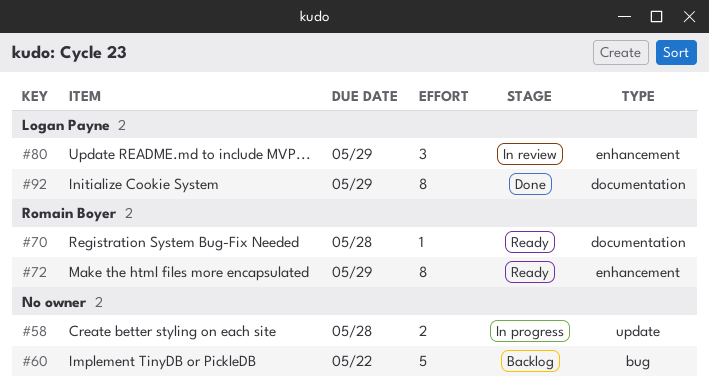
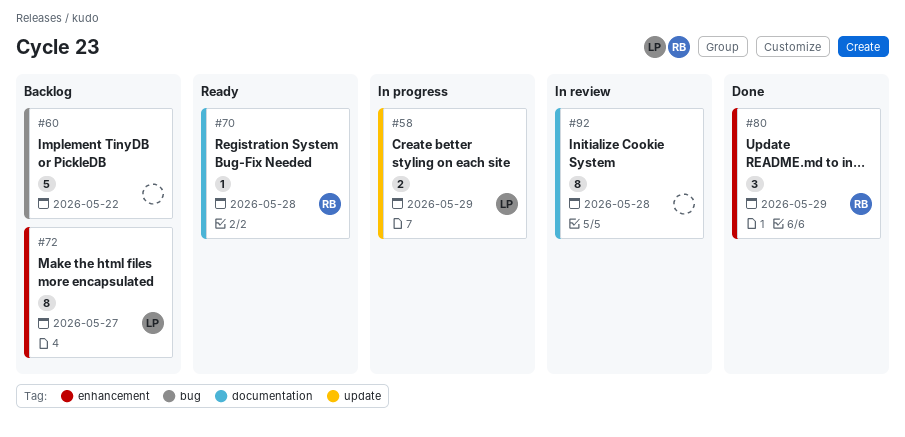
#58, owner: none -> Logan Payne
#58, due: May 28 -> May 29
#72, status: Ready -> Backlog
#72, owner: Romain Boyer -> Logan Payne
#72, due: May 29 -> May 27
#80, status: In review -> Done
#80, owner: Logan Payne -> Romain Boyer
#92, status: Done -> In review
#92, owner: Logan Payne -> none
#92, due: May 29 -> May 28

